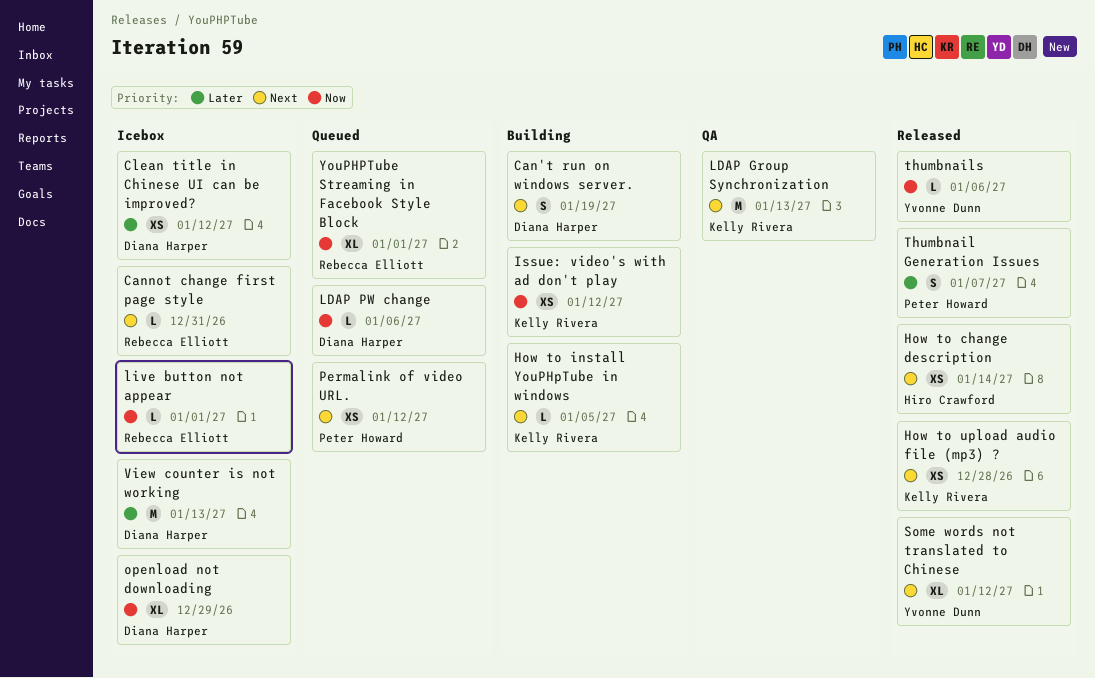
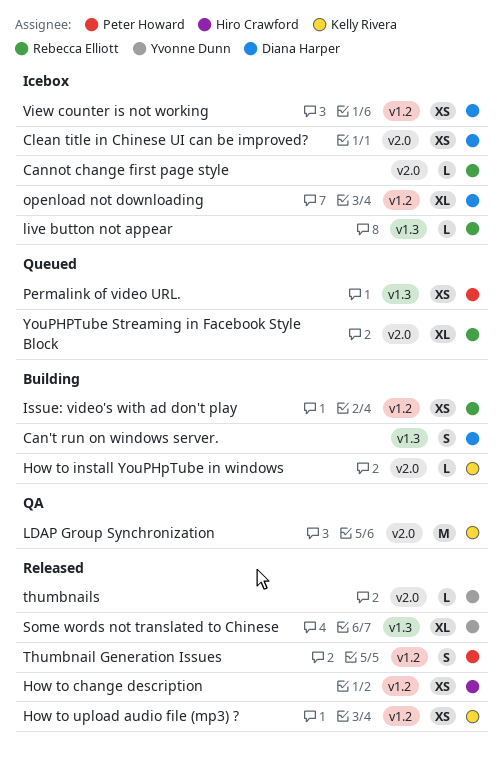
Issue: video's with ad don't play, owner: Kelly Rivera -> Rebecca Elliott
LDAP PW change: present -> none
View counter is not working, estimate: M -> XS

